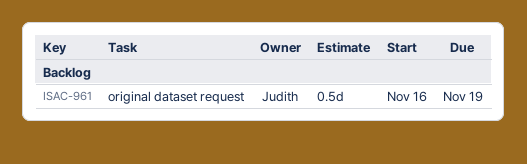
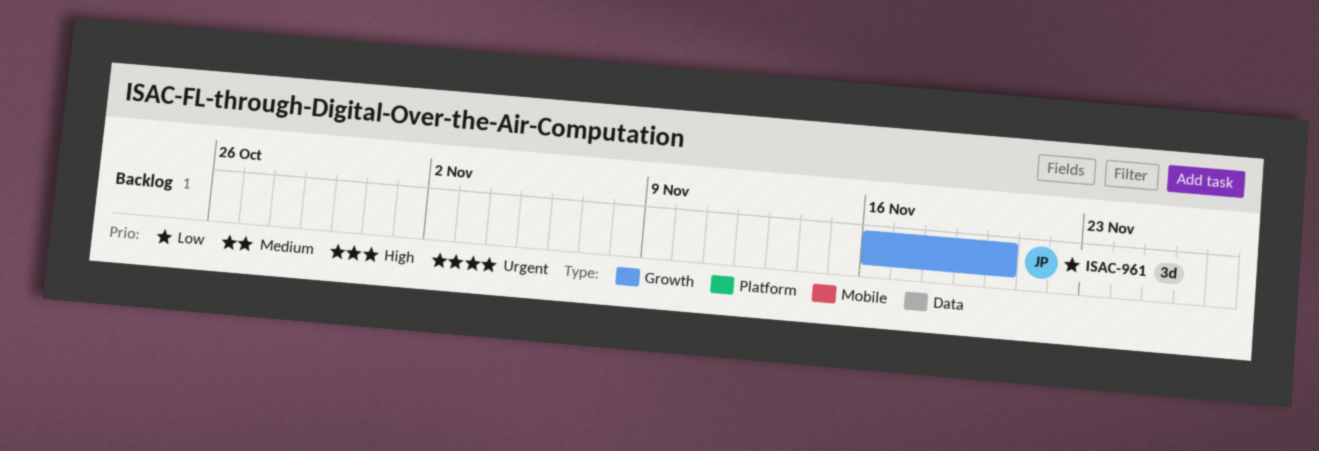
ISAC-961, estimate: 0.5d -> 3d
ISAC-961, due: Nov 19 -> Nov 20

